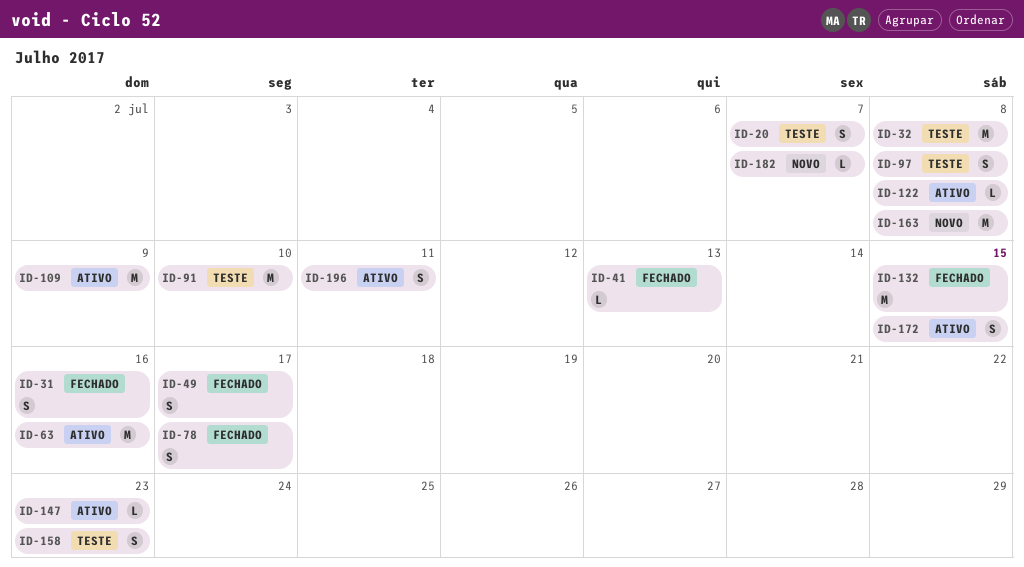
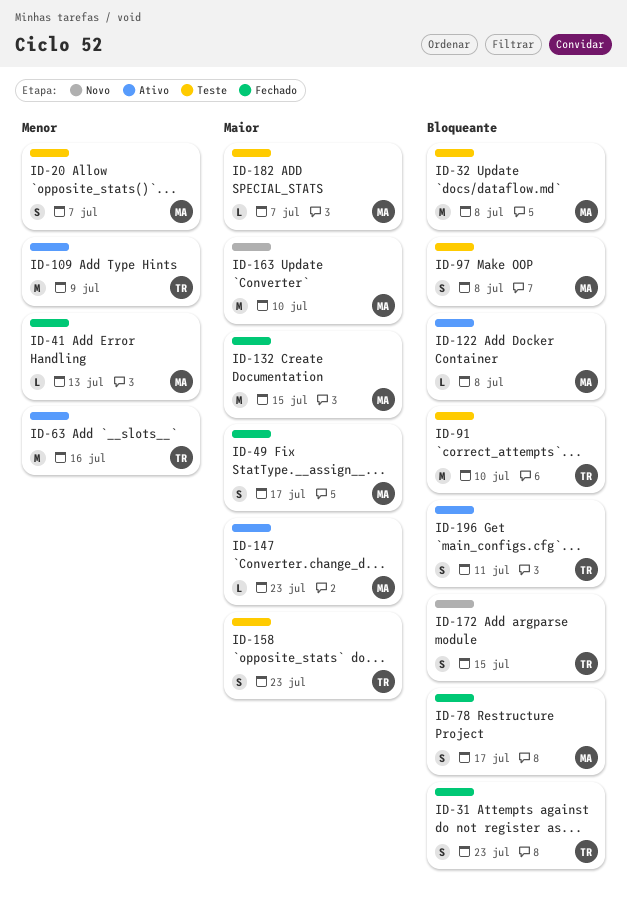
ID-31, due: Jul 16 -> Jul 23
ID-163, due: Jul 8 -> Jul 10
ID-172, status: Ativo -> Novo
ID-182, status: Novo -> Teste

